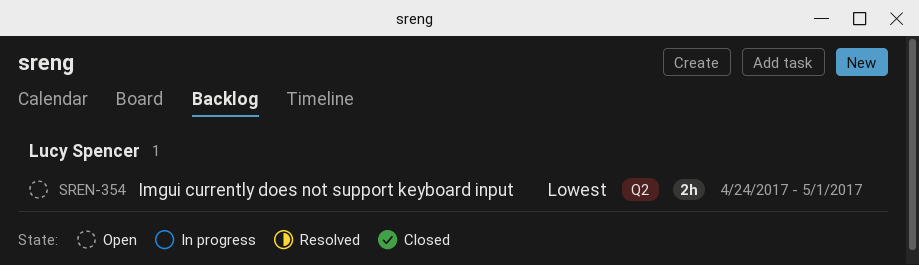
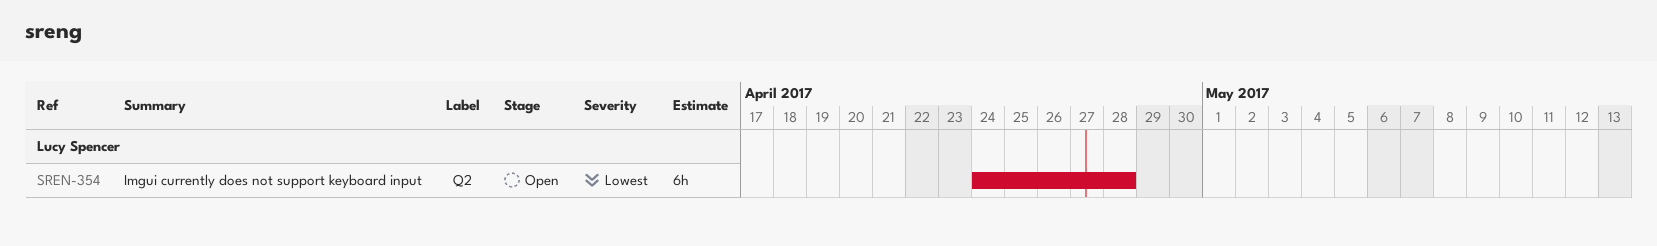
SREN-354, estimate: 2h -> 6h
SREN-354, due: May 1 -> Apr 28

